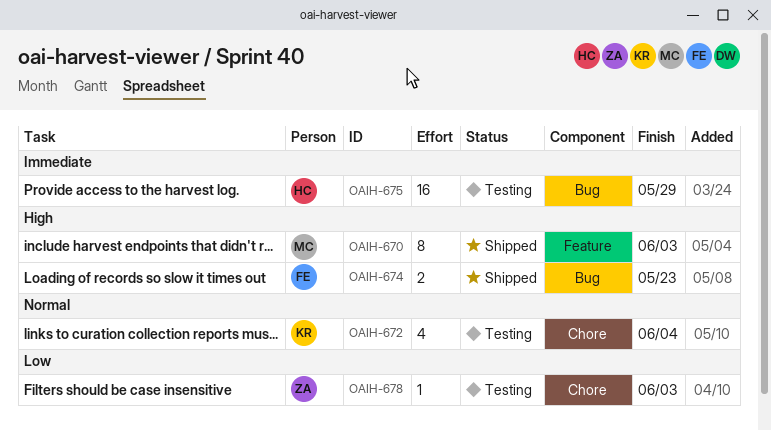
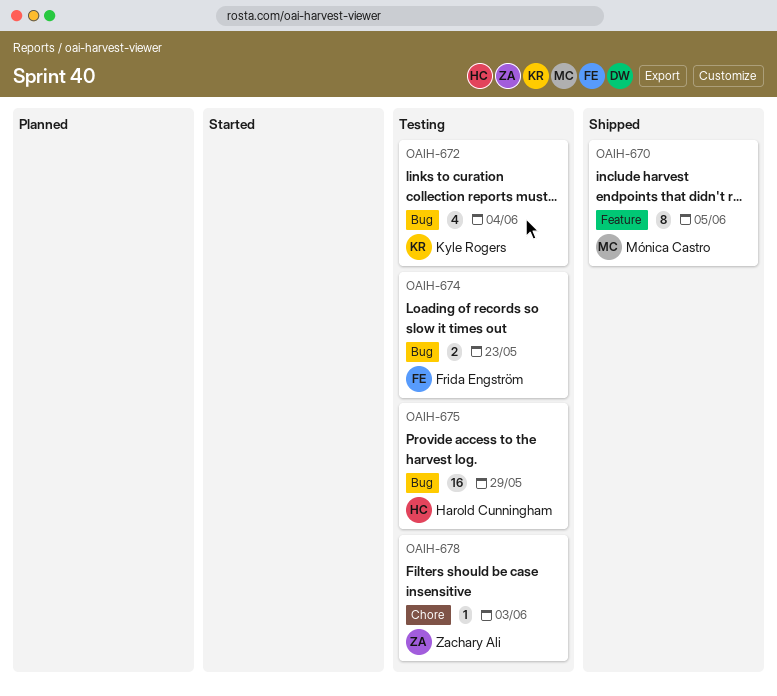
OAIH-670, due: Jun 3 -> Jun 5
OAIH-672, label: Chore -> Bug
OAIH-674, status: Shipped -> Testing

